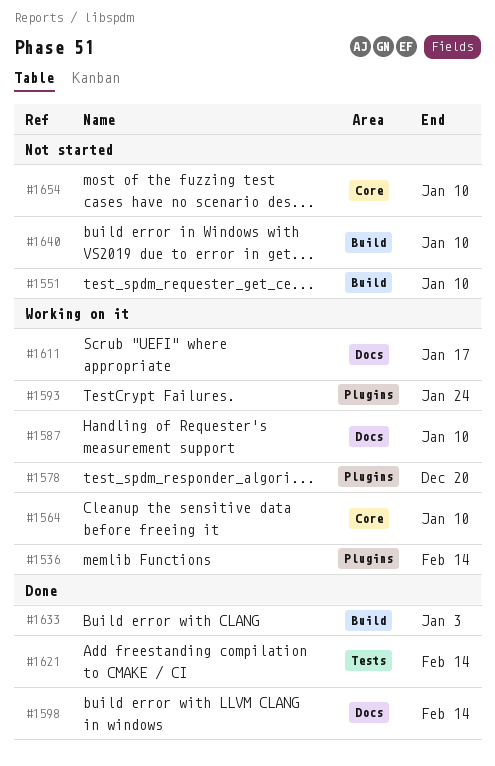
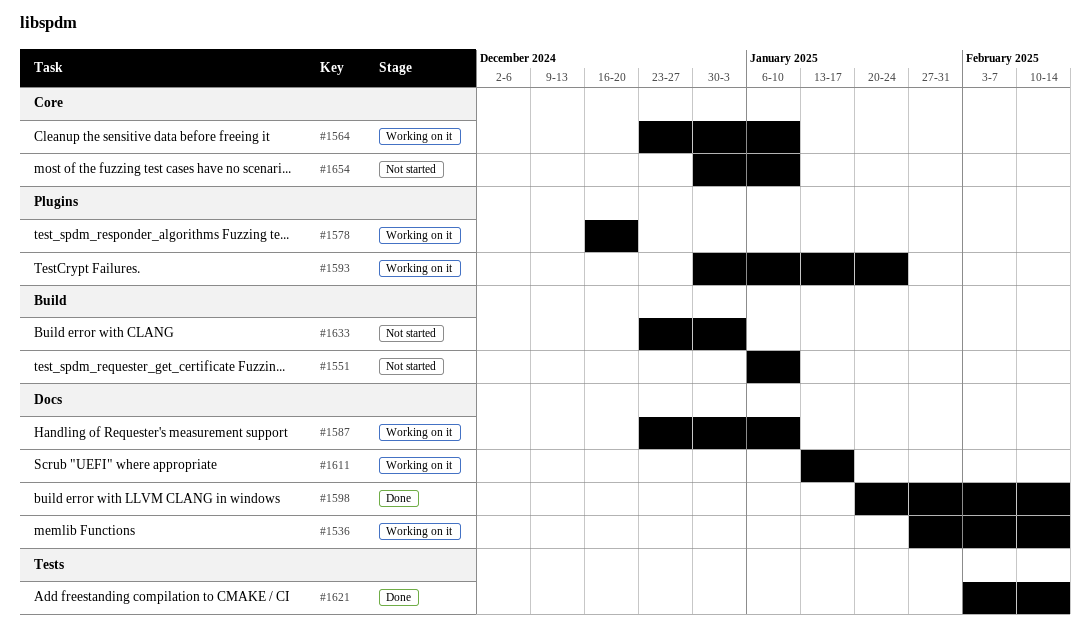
#1536, label: Plugins -> Docs
#1633, status: Done -> Not started
#1640: present -> none

